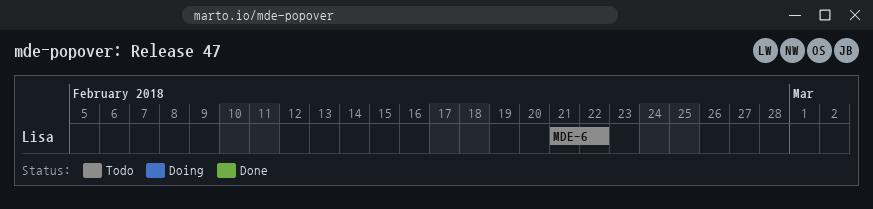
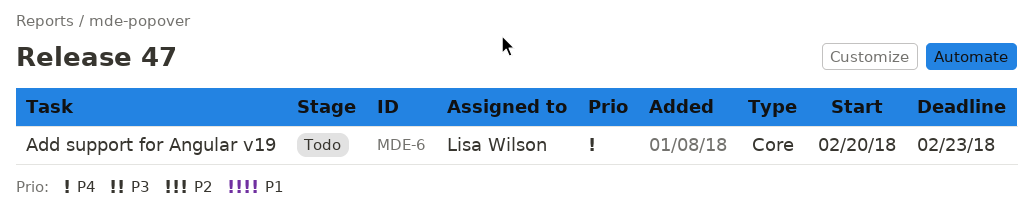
MDE-6, start: Feb 21 -> Feb 20
MDE-6, due: Feb 22 -> Feb 23

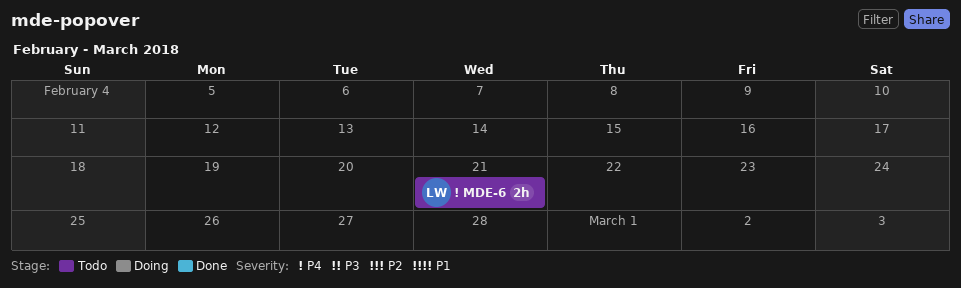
MDE-6, start: Feb 20 -> Feb 21
MDE-6, due: Feb 23 -> Feb 21

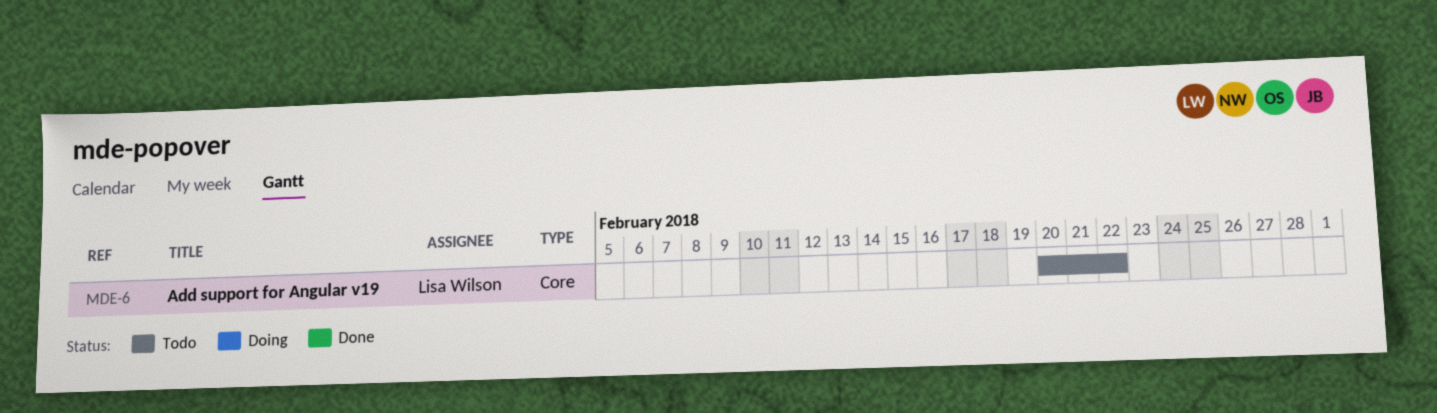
MDE-6, start: Feb 21 -> Feb 20
MDE-6, due: Feb 21 -> Feb 22

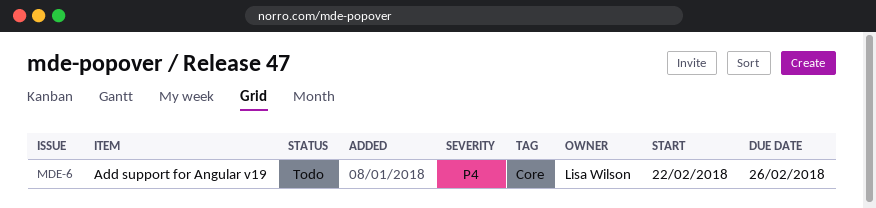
MDE-6, start: Feb 20 -> Feb 22
MDE-6, due: Feb 22 -> Feb 26

